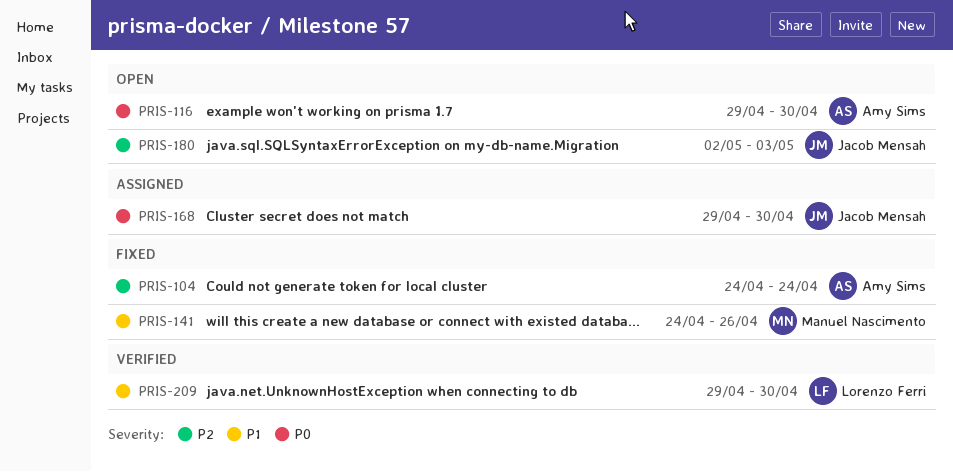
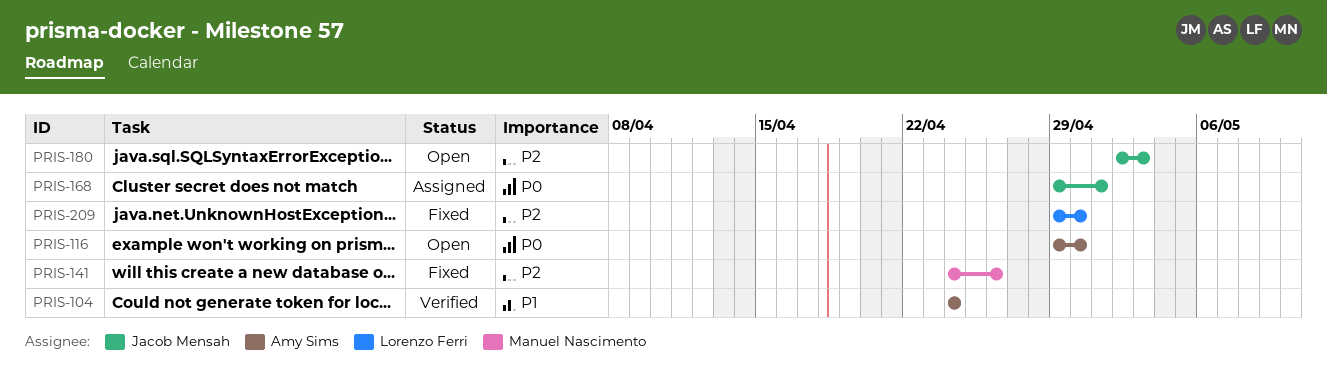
PRIS-104, status: Fixed -> Verified
PRIS-104, priority: P2 -> P1
PRIS-141, priority: P1 -> P2
PRIS-168, due: Apr 30 -> May 1
PRIS-209, status: Verified -> Fixed
PRIS-209, priority: P1 -> P2

